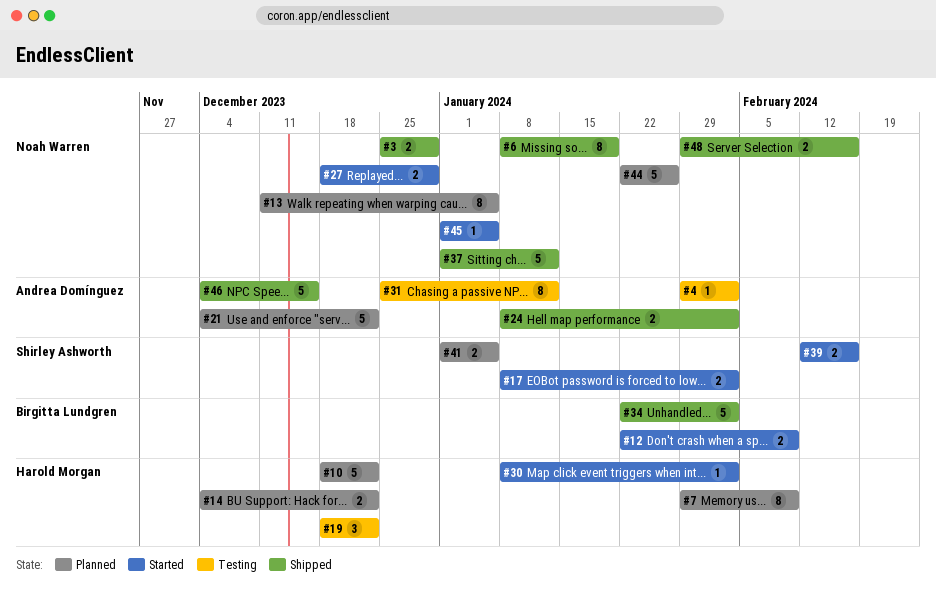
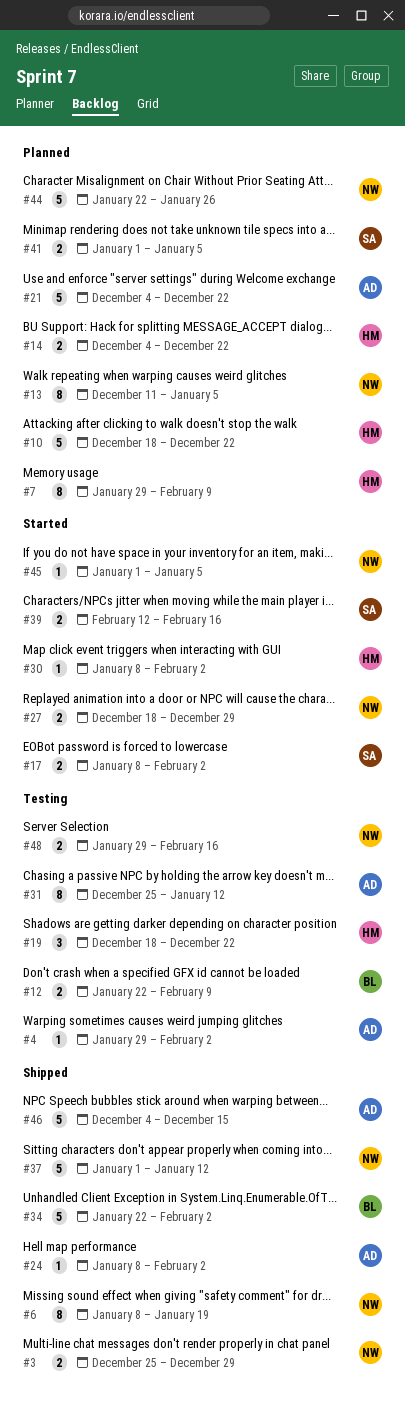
#12, status: Started -> Testing
#24, estimate: 2 -> 1
#48, status: Shipped -> Testing

